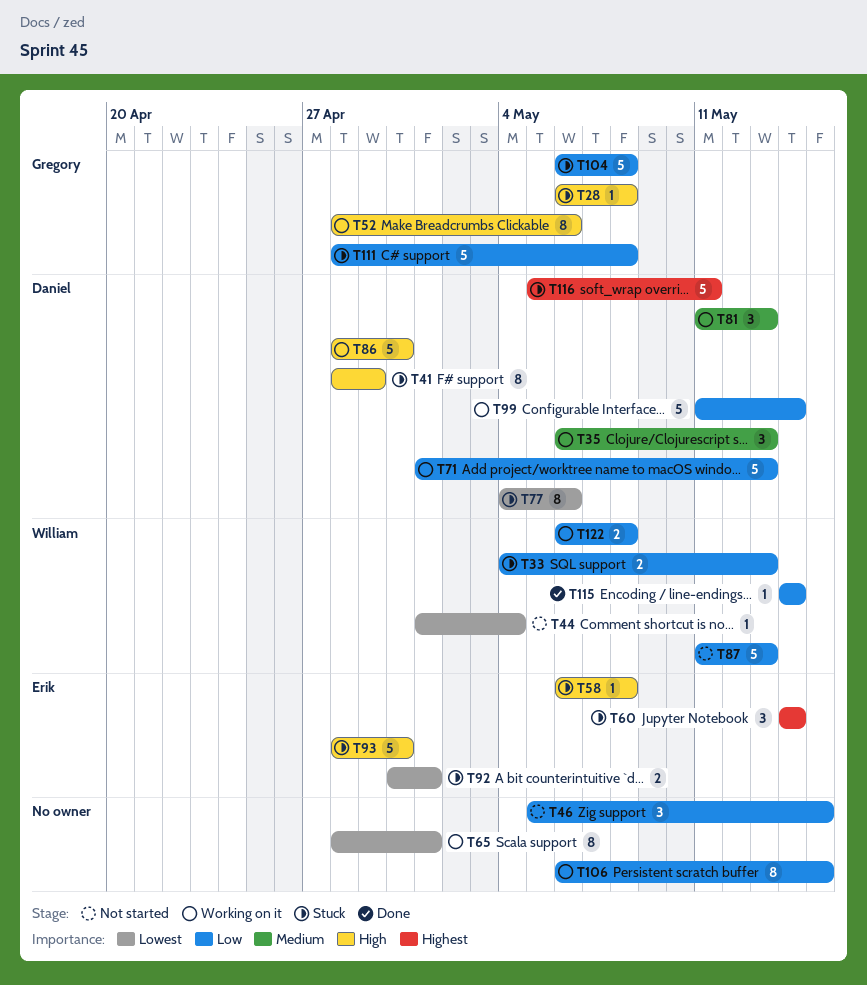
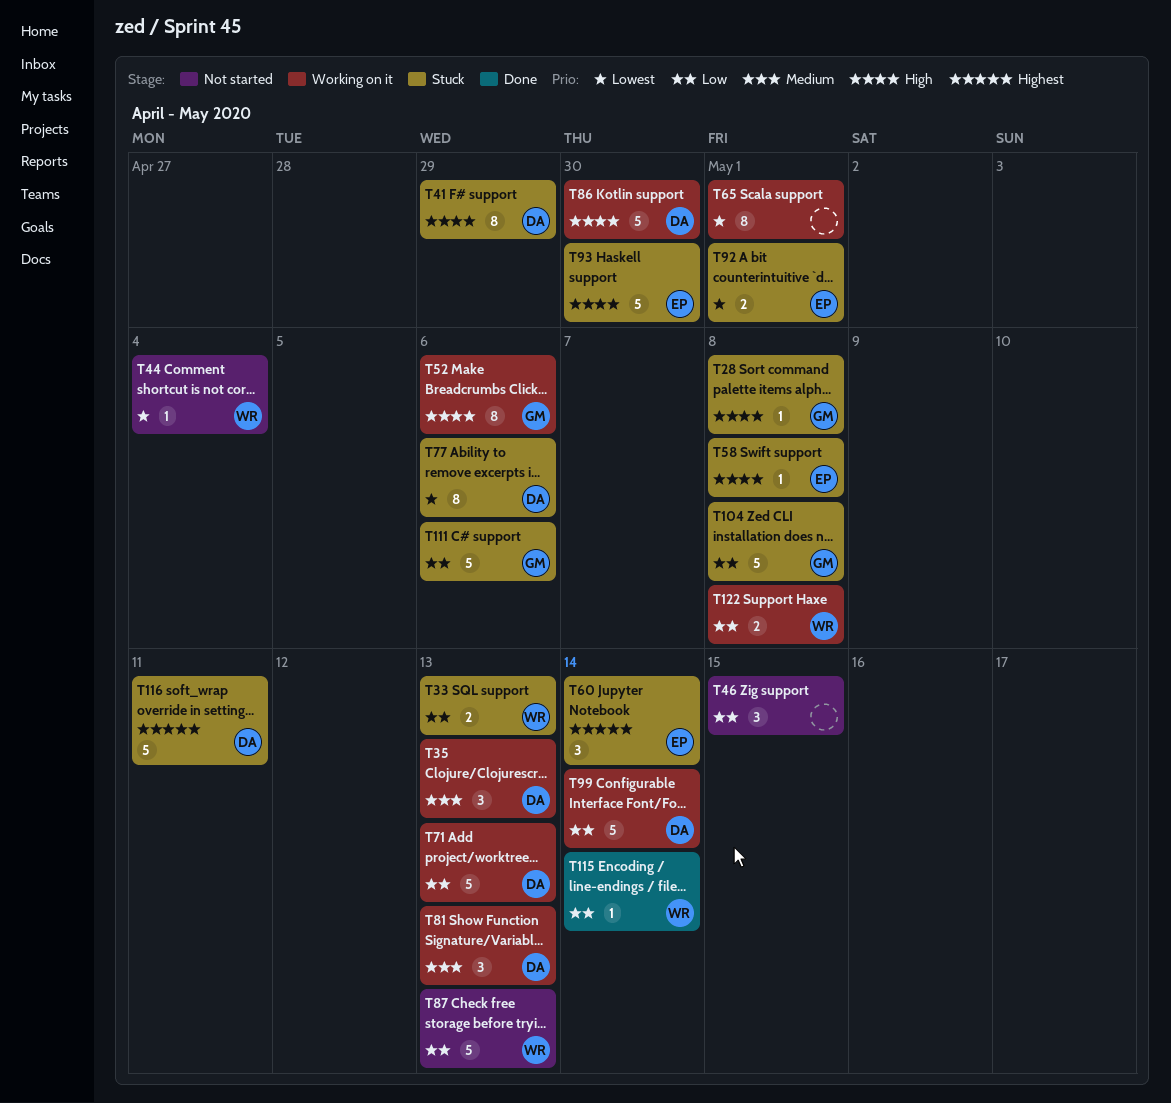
T106: present -> none
T111, due: May 8 -> May 6

